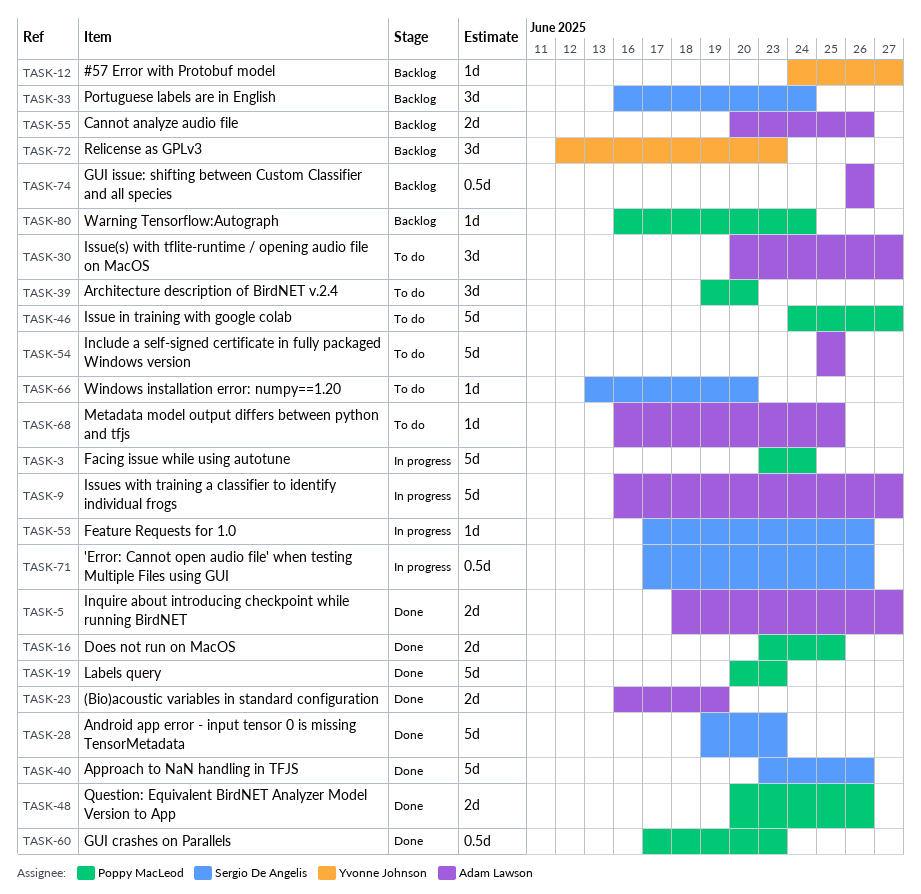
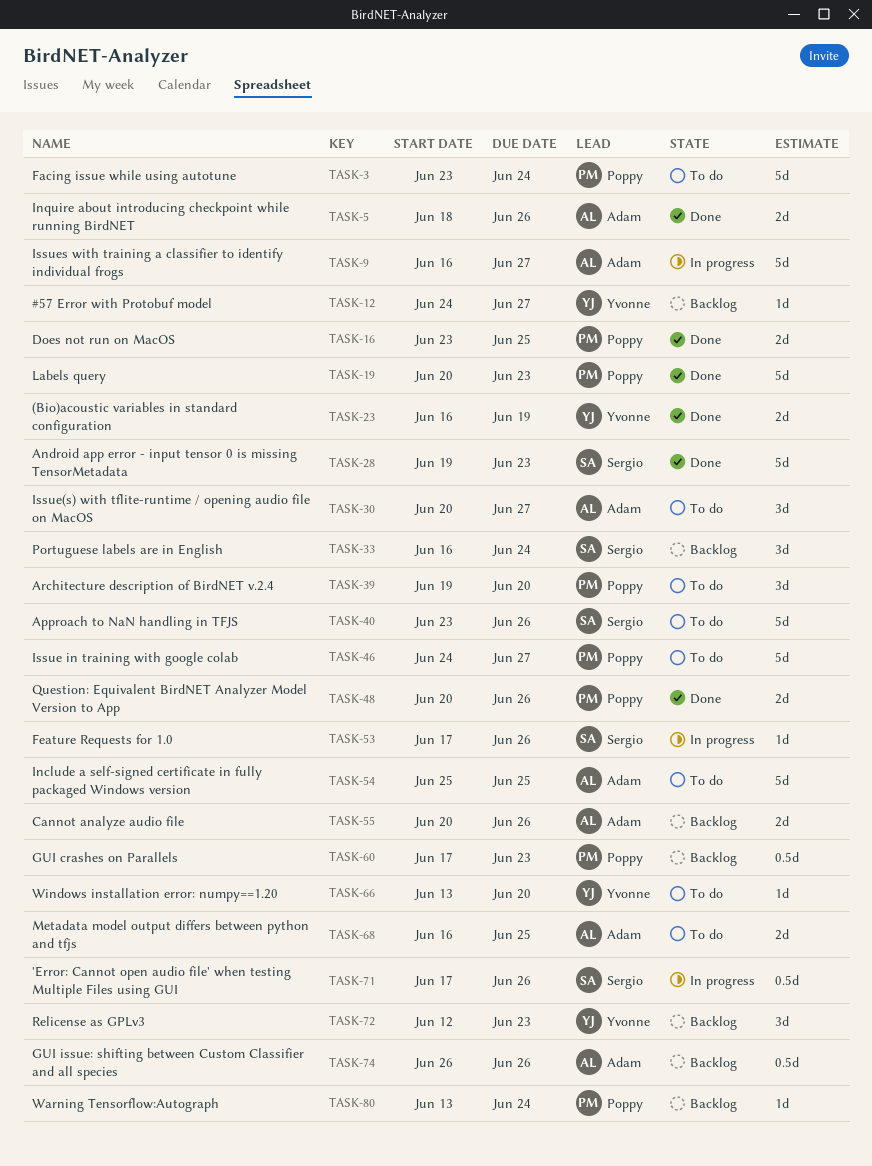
TASK-3, status: In progress -> To do
TASK-5, due: Jun 27 -> Jun 26
TASK-23, owner: Adam Lawson -> Yvonne Johnson
TASK-40, status: Done -> To do
TASK-60, status: Done -> Backlog
TASK-66, owner: Sergio De Angelis -> Yvonne Johnson
TASK-68, estimate: 1d -> 2d
TASK-80, start: Jun 16 -> Jun 13

